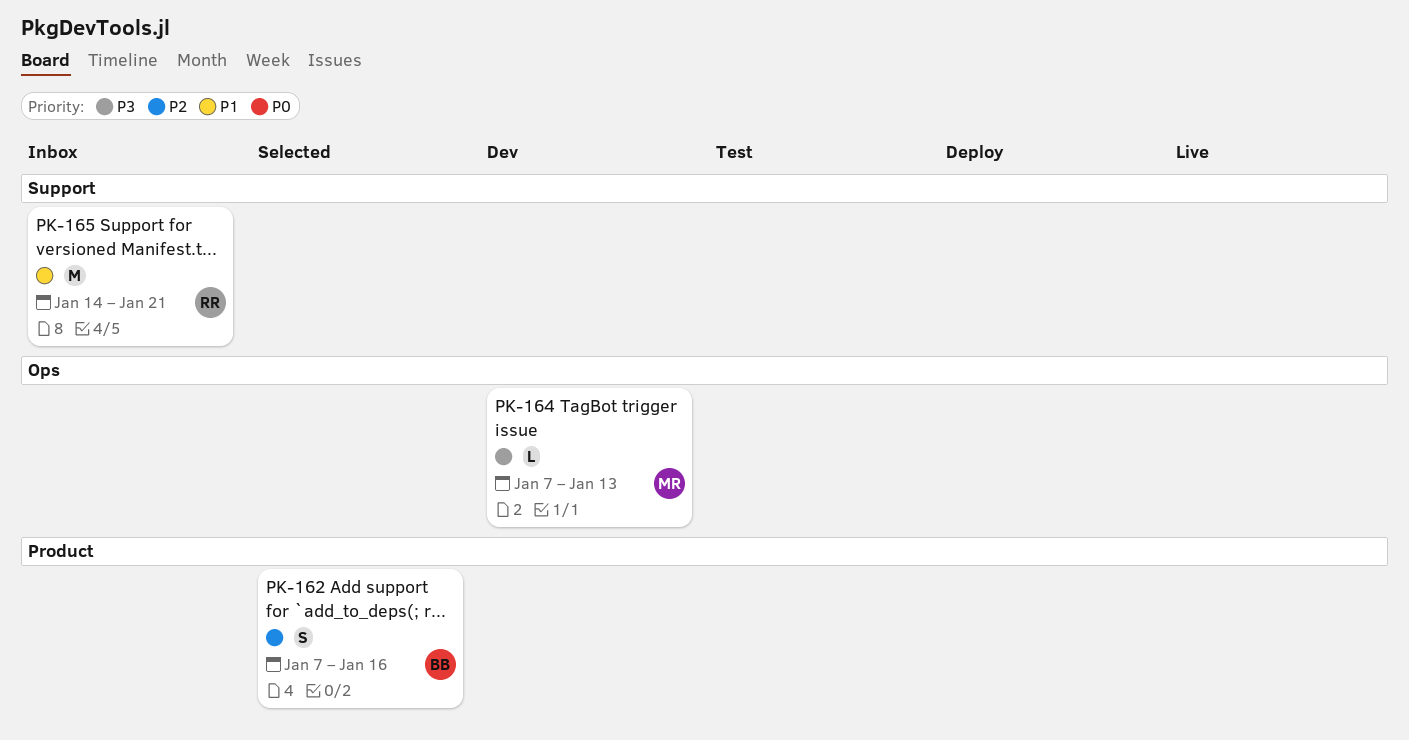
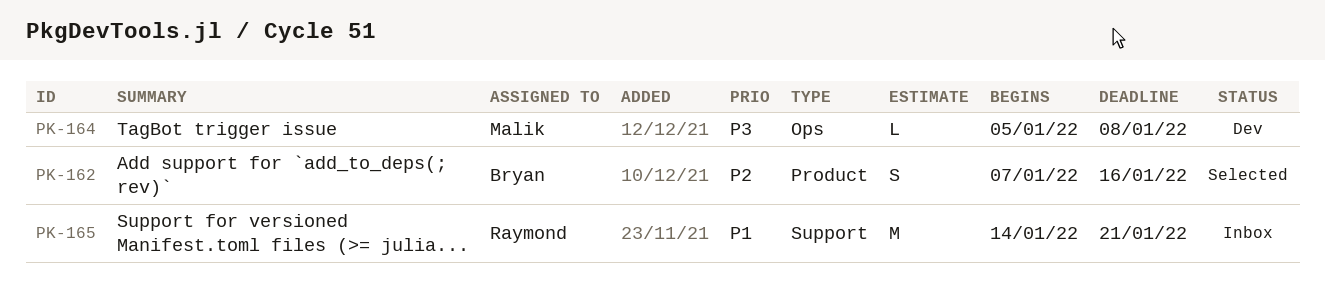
PK-164, start: Jan 7 -> Jan 5
PK-164, due: Jan 13 -> Jan 8

